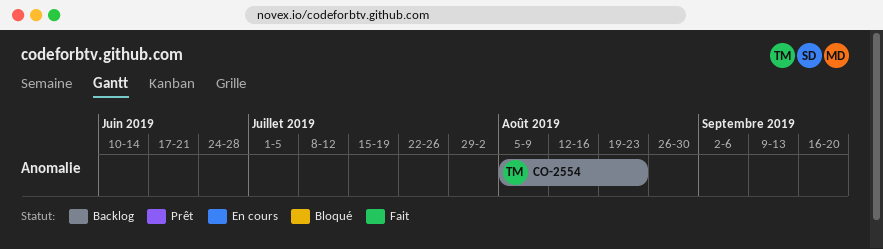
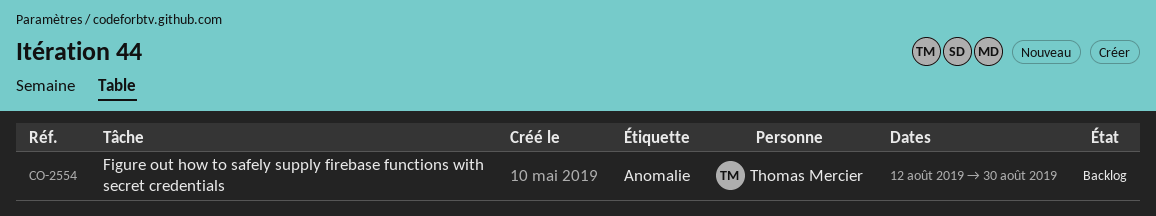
CO-2554, start: Aug 5 -> Aug 12
CO-2554, due: Aug 23 -> Aug 30

